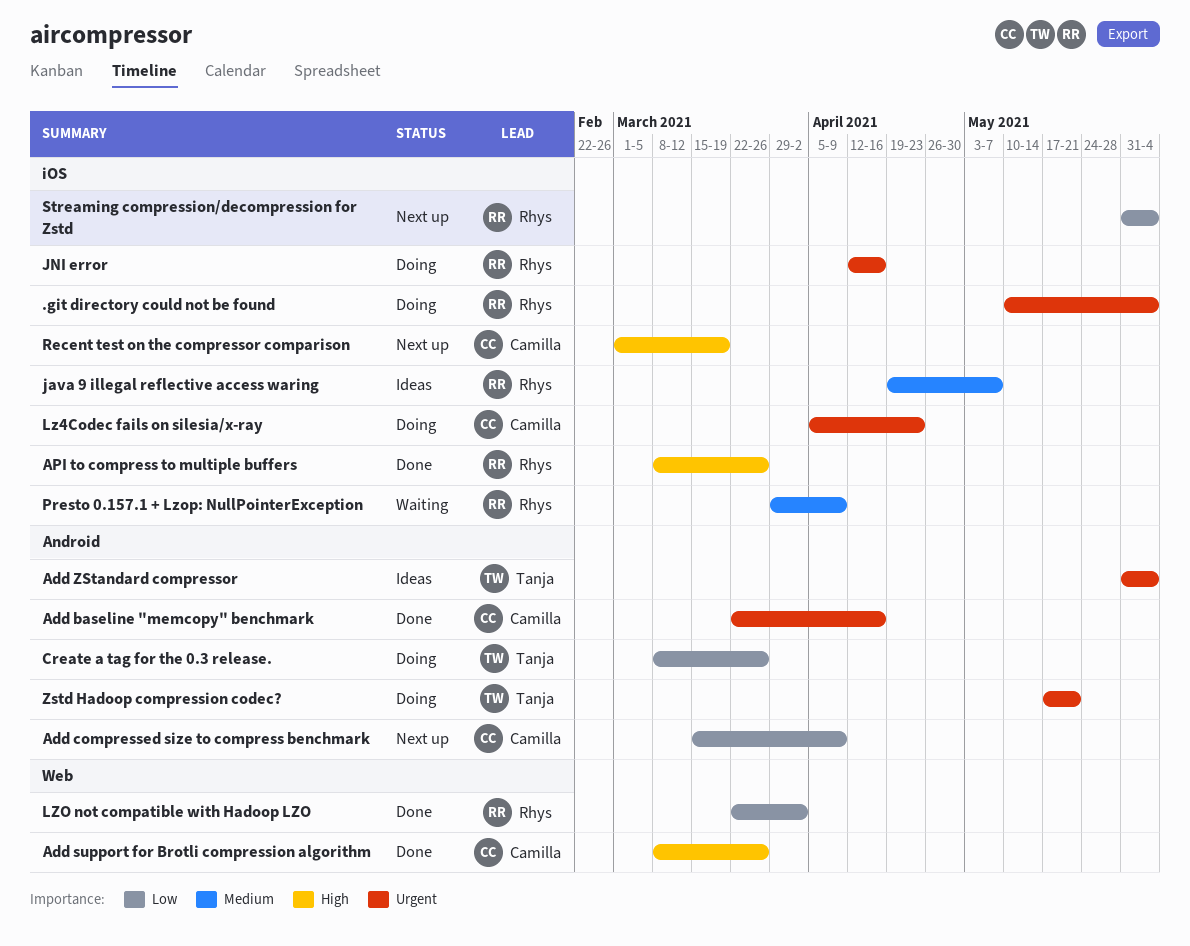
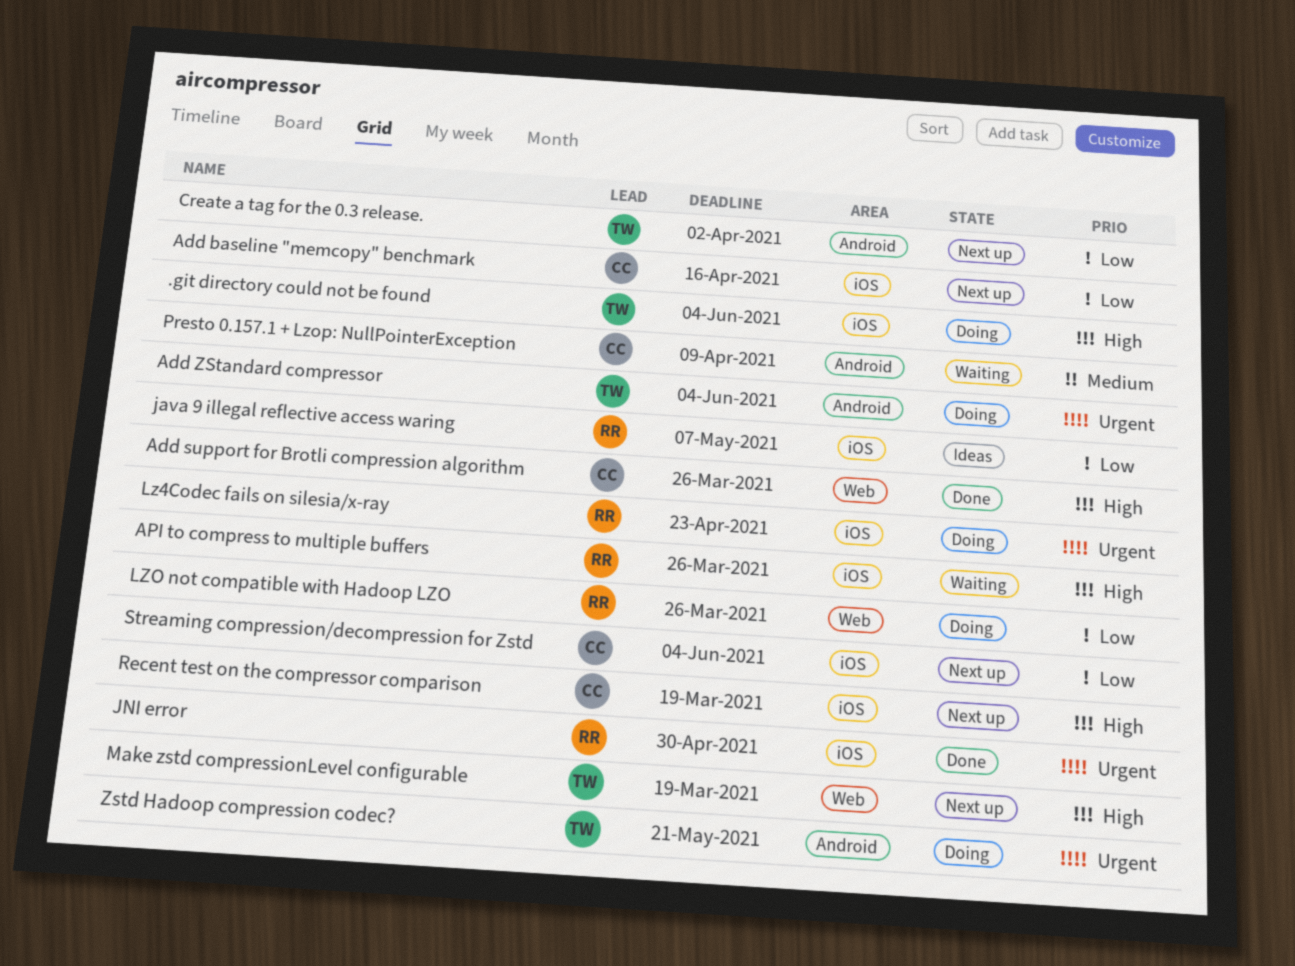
.git directory could not be found, owner: Rhys -> Tanja
.git directory could not be found, priority: Urgent -> High
Add baseline "memcopy" benchmark, status: Done -> Next up
Add baseline "memcopy" benchmark, priority: Urgent -> Low
Add baseline "memcopy" benchmark, label: Android -> iOS
Add compressed size to compress benchmark: present -> none
Add ZStandard compressor, status: Ideas -> Doing
API to compress to multiple buffers, status: Done -> Waiting
Create a tag for the 0.3 release., status: Doing -> Next up
Create a tag for the 0.3 release., due: Mar 26 -> Apr 2
java 9 illegal reflective access waring, priority: Medium -> Low
JNI error, status: Doing -> Done
JNI error, due: Apr 16 -> Apr 30
Lz4Codec fails on silesia/x-ray, owner: Camilla -> Rhys
LZO not compatible with Hadoop LZO, status: Done -> Doing
LZO not compatible with Hadoop LZO, due: Apr 2 -> Mar 26
Make zstd compressionLevel configurable: none -> present
Presto 0.157.1 + Lzop: NullPointerException, owner: Rhys -> Camilla
Presto 0.157.1 + Lzop: NullPointerException, label: iOS -> Android
Streaming compression/decompression for Zstd, owner: Rhys -> Camilla

